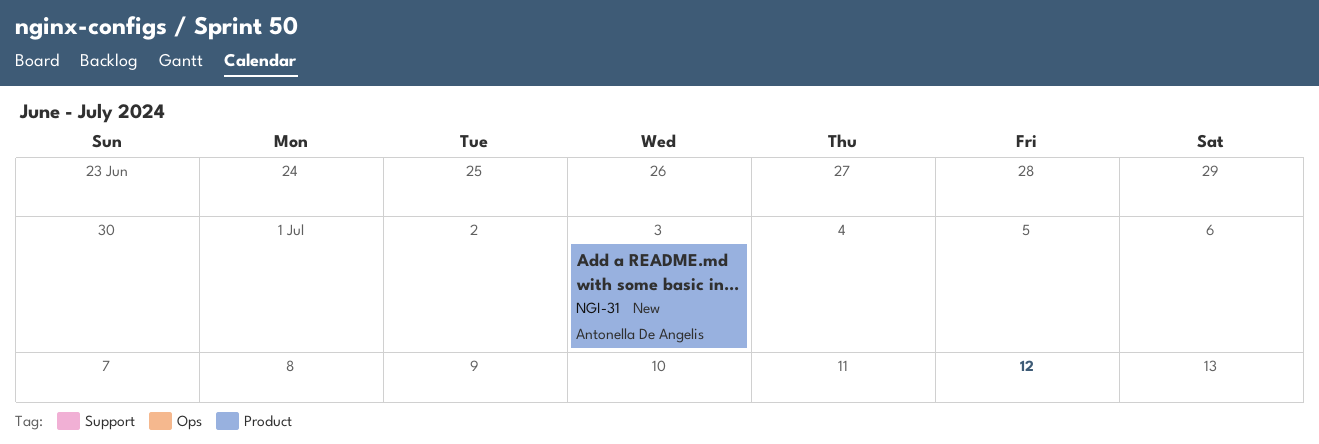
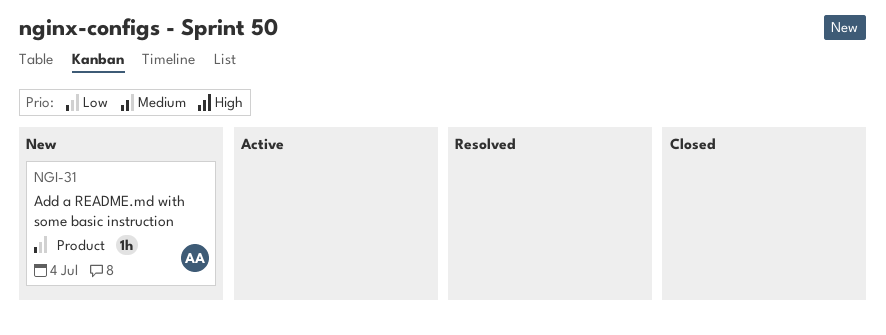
NGI-31, due: Jul 3 -> Jul 4

